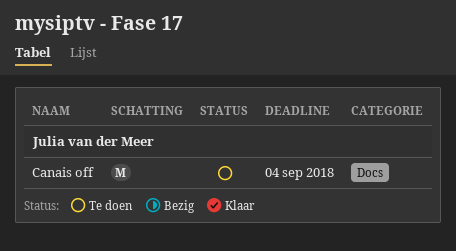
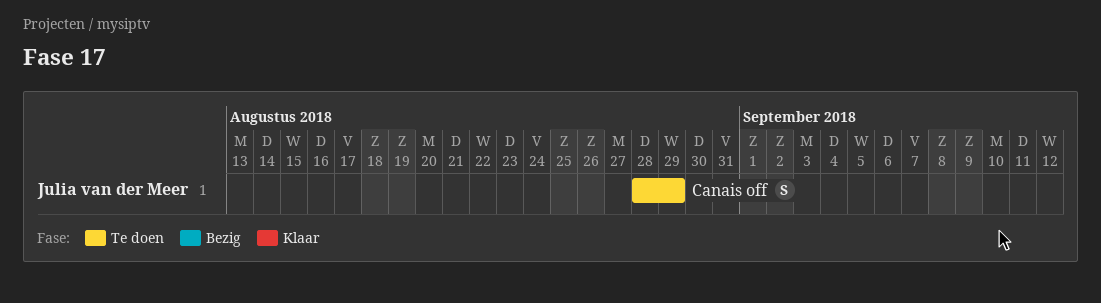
Canais off, estimate: M -> S
Canais off, due: Sep 4 -> Aug 29

